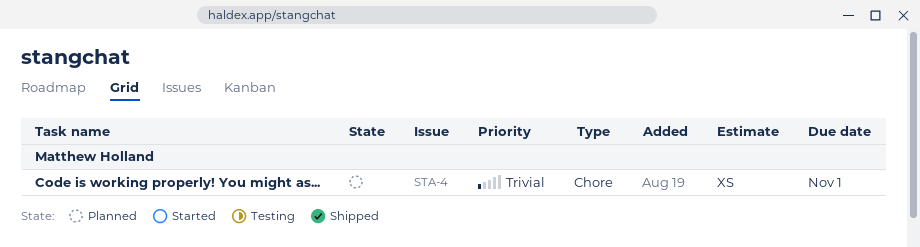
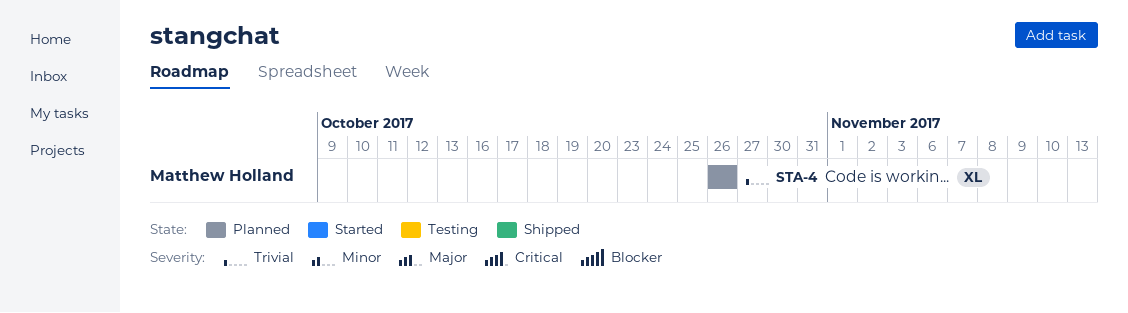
STA-4, estimate: XS -> XL
STA-4, due: Nov 1 -> Oct 26

